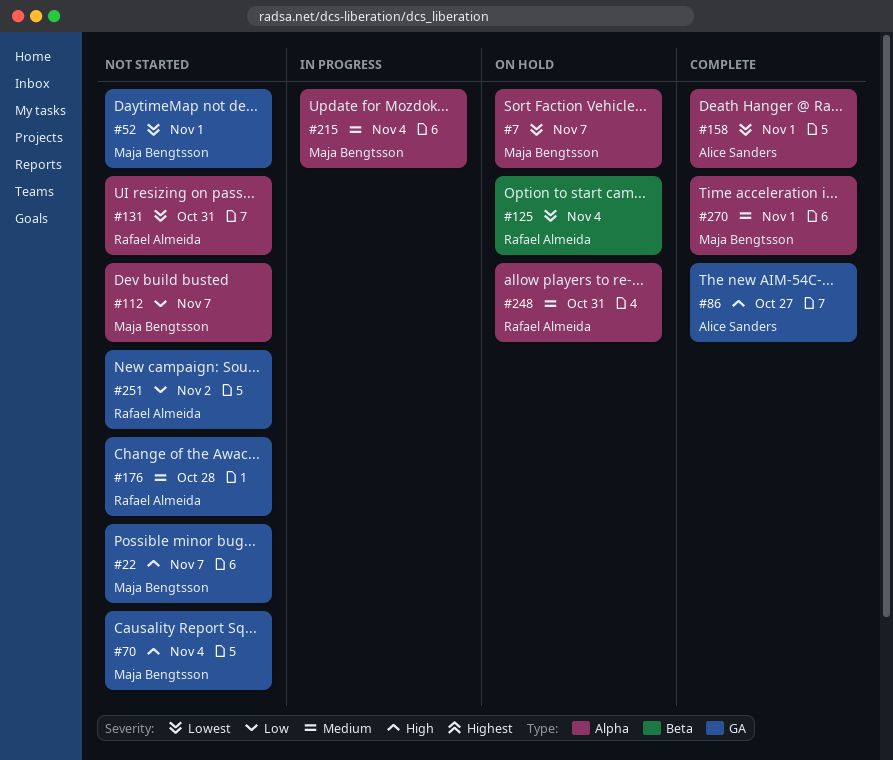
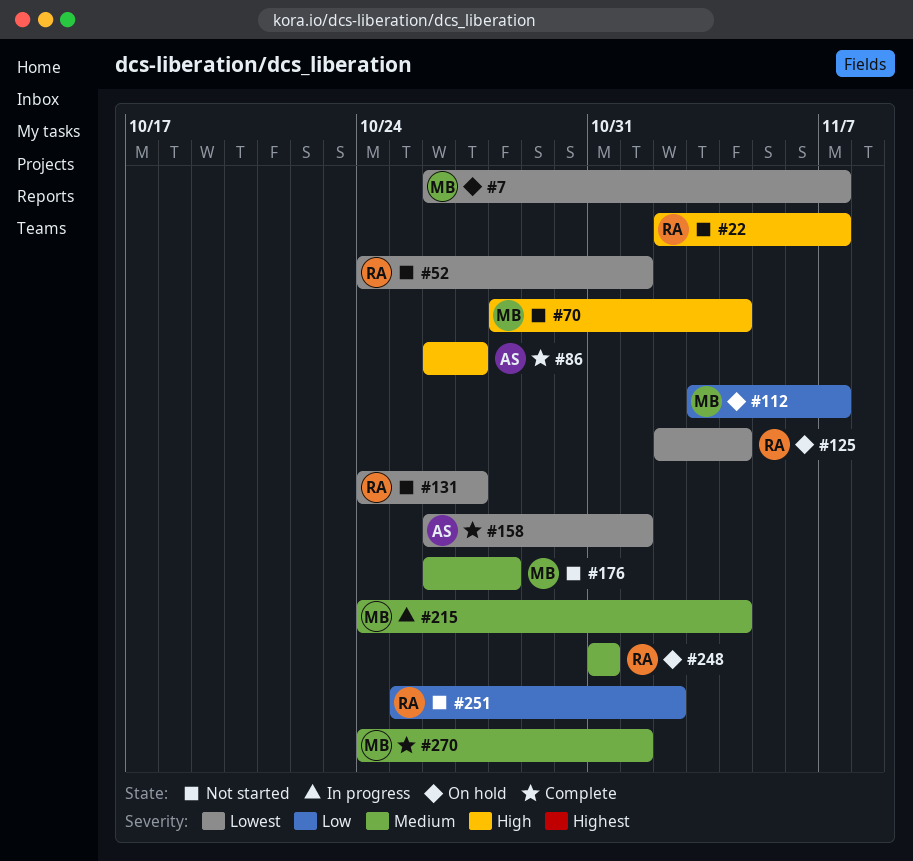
#22, owner: Maja Bengtsson -> Rafael Almeida
#52, owner: Maja Bengtsson -> Rafael Almeida
#112, status: Not started -> On hold
#131, due: Oct 31 -> Oct 27
#176, owner: Rafael Almeida -> Maja Bengtsson

